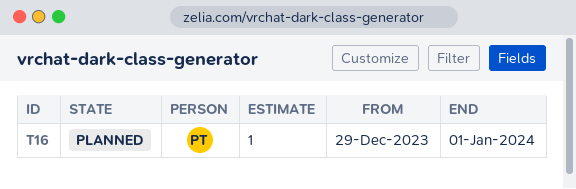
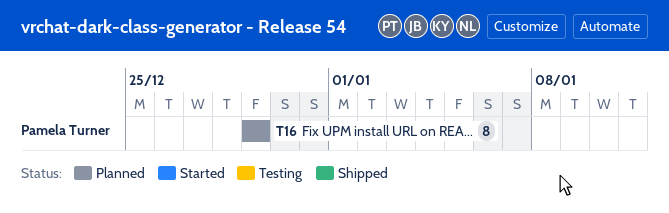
T16, estimate: 1 -> 8
T16, due: Jan 1 -> Dec 29

